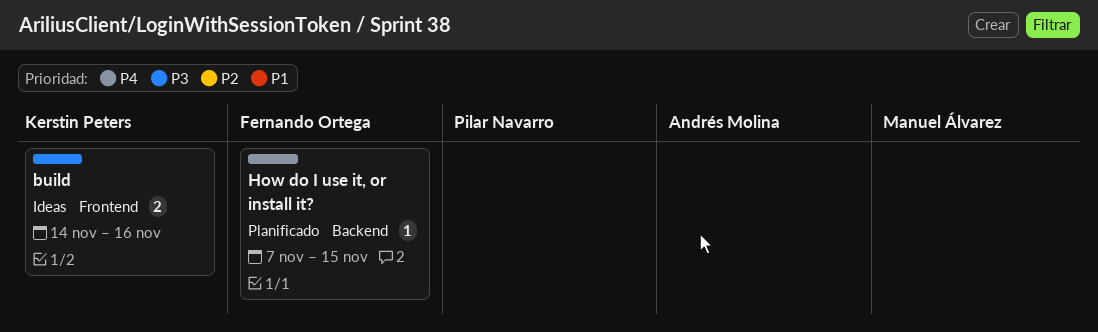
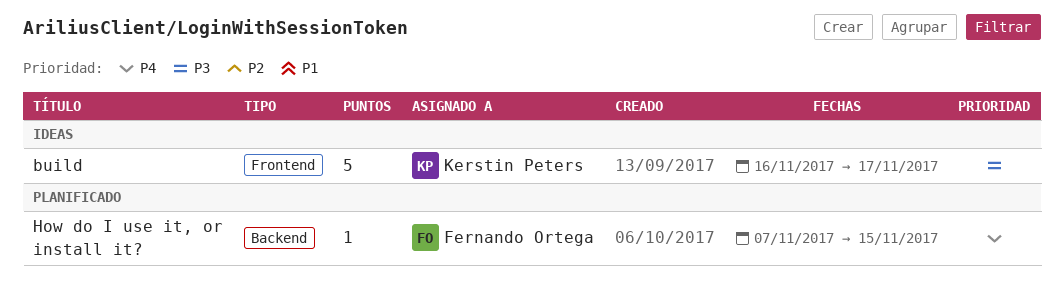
build, estimate: 2 -> 5
build, start: Nov 14 -> Nov 16
build, due: Nov 16 -> Nov 17

